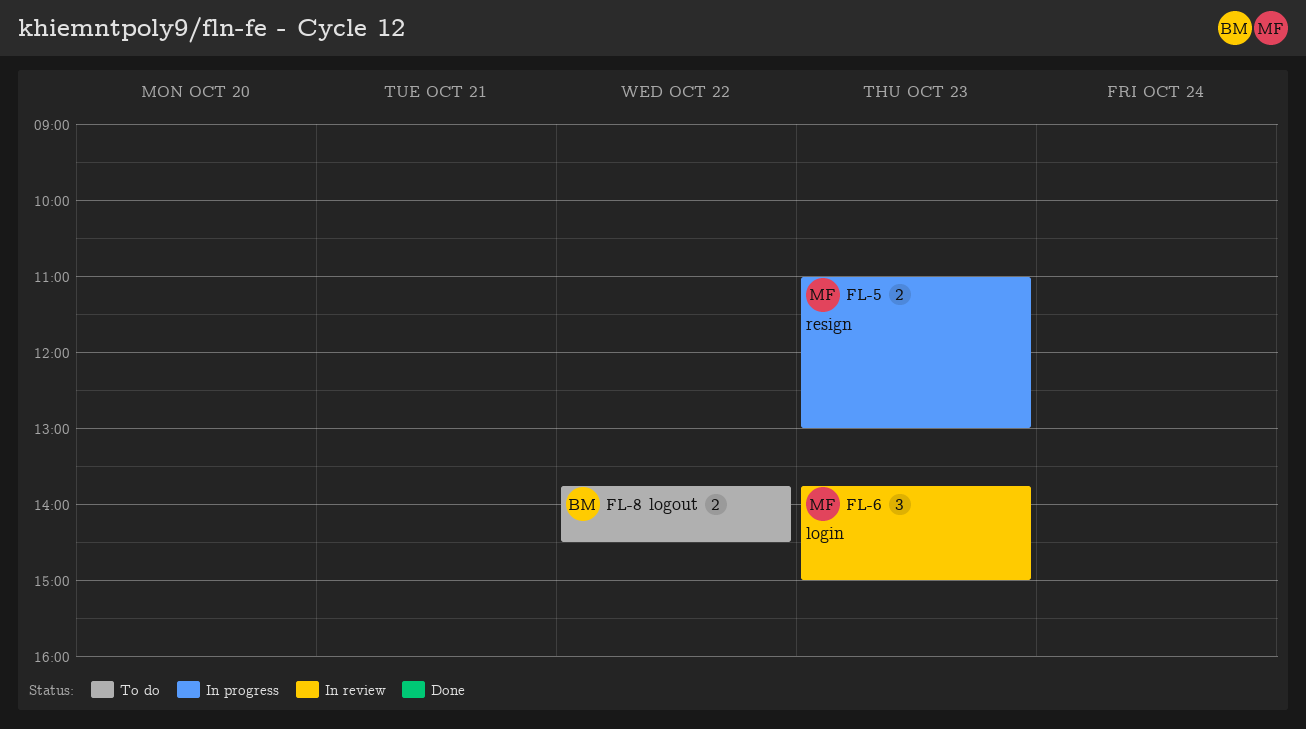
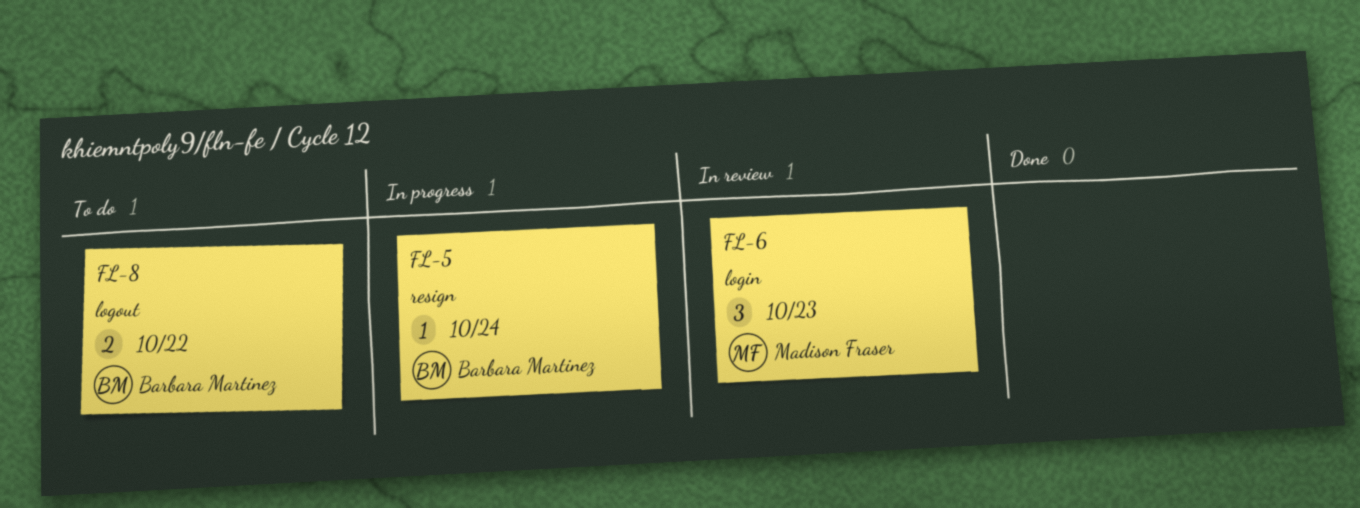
FL-5, owner: Madison Fraser -> Barbara Martinez
FL-5, estimate: 2 -> 1
FL-5, day: Oct 23 -> Oct 24

